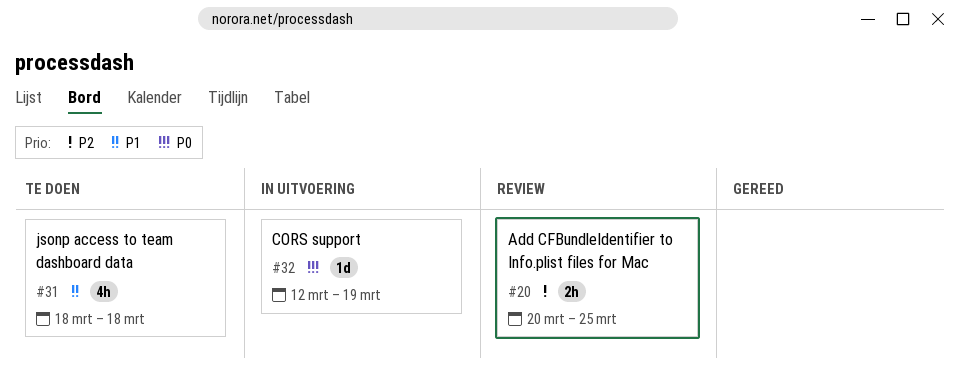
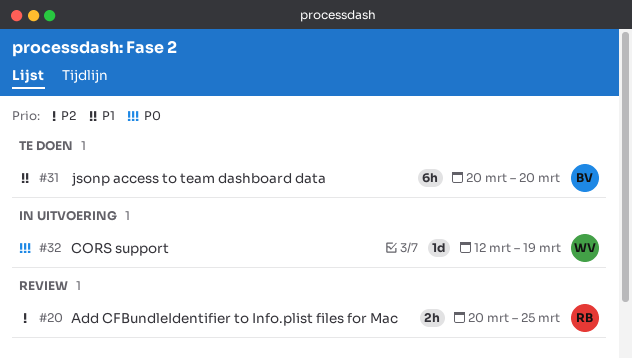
#31, estimate: 4h -> 6h
#31, start: Mar 18 -> Mar 20
#31, due: Mar 18 -> Mar 20

